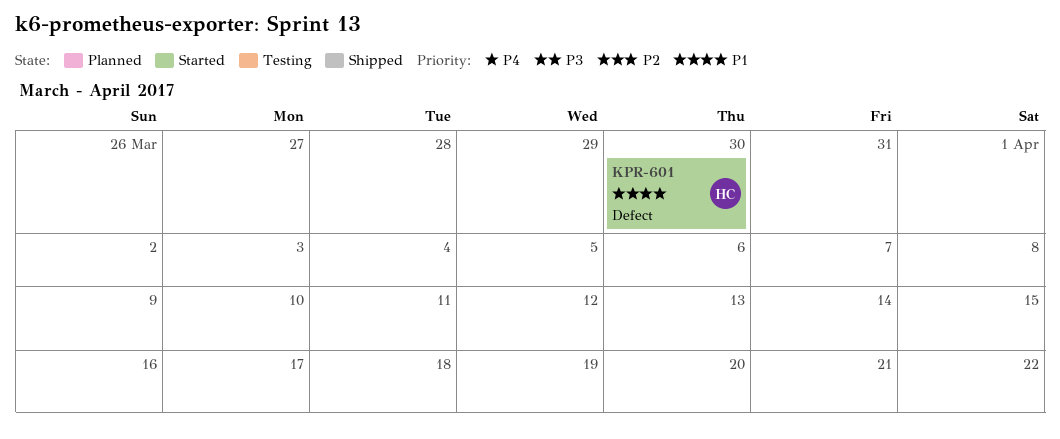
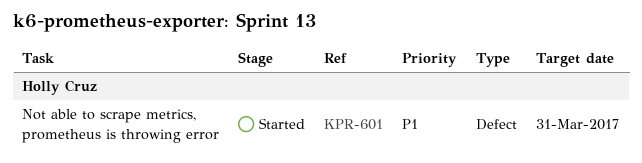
KPR-601, due: Mar 30 -> Mar 31

